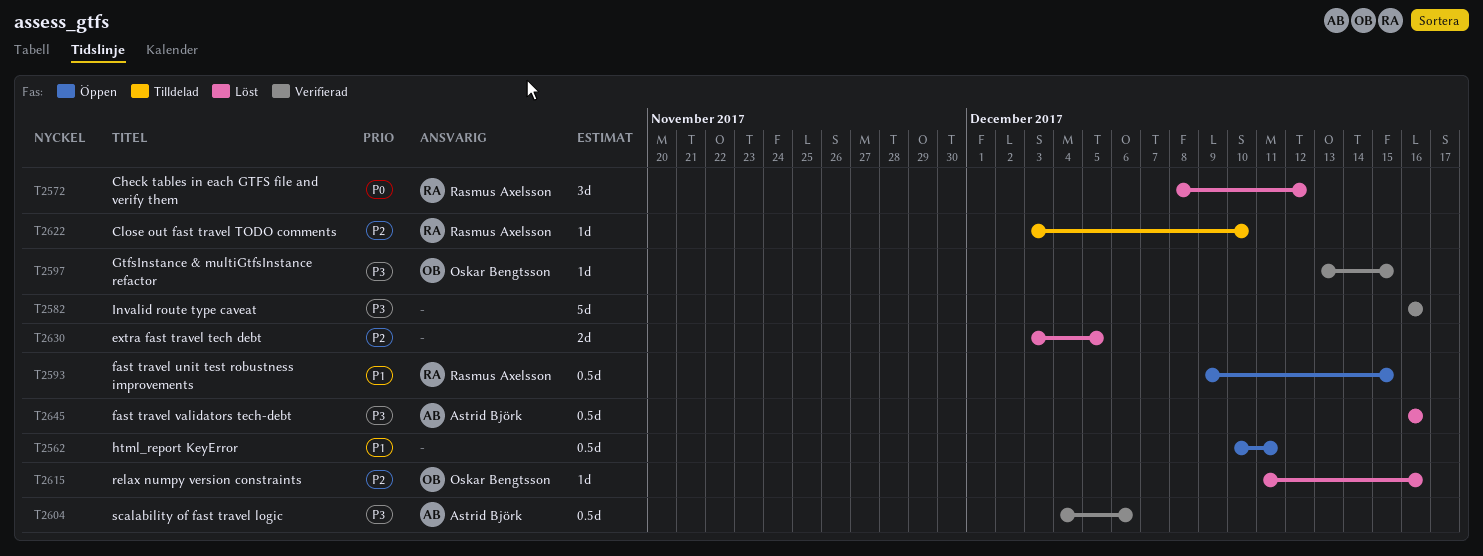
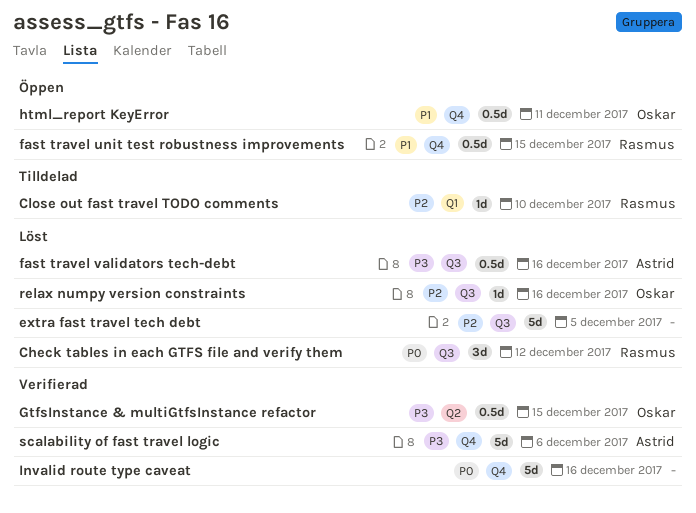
extra fast travel tech debt, estimate: 2d -> 5d
GtfsInstance & multiGtfsInstance refactor, estimate: 1d -> 0.5d
html_report KeyError, owner: none -> Oskar Bengtsson
Invalid route type caveat, priority: P3 -> P0
scalability of fast travel logic, estimate: 0.5d -> 5d

